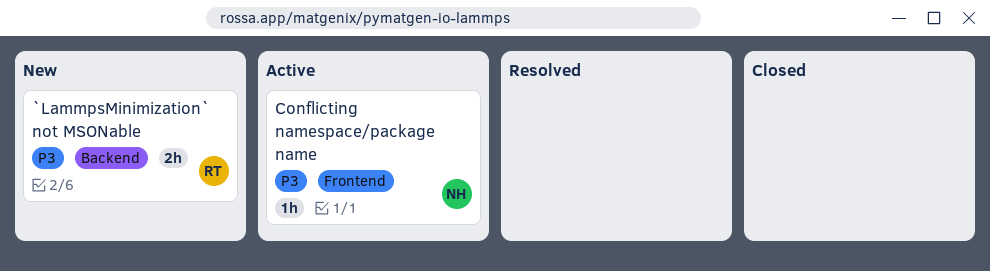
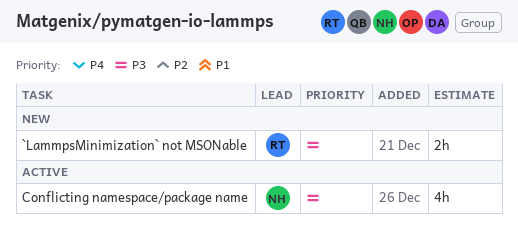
Conflicting namespace/package name, estimate: 1h -> 4h

